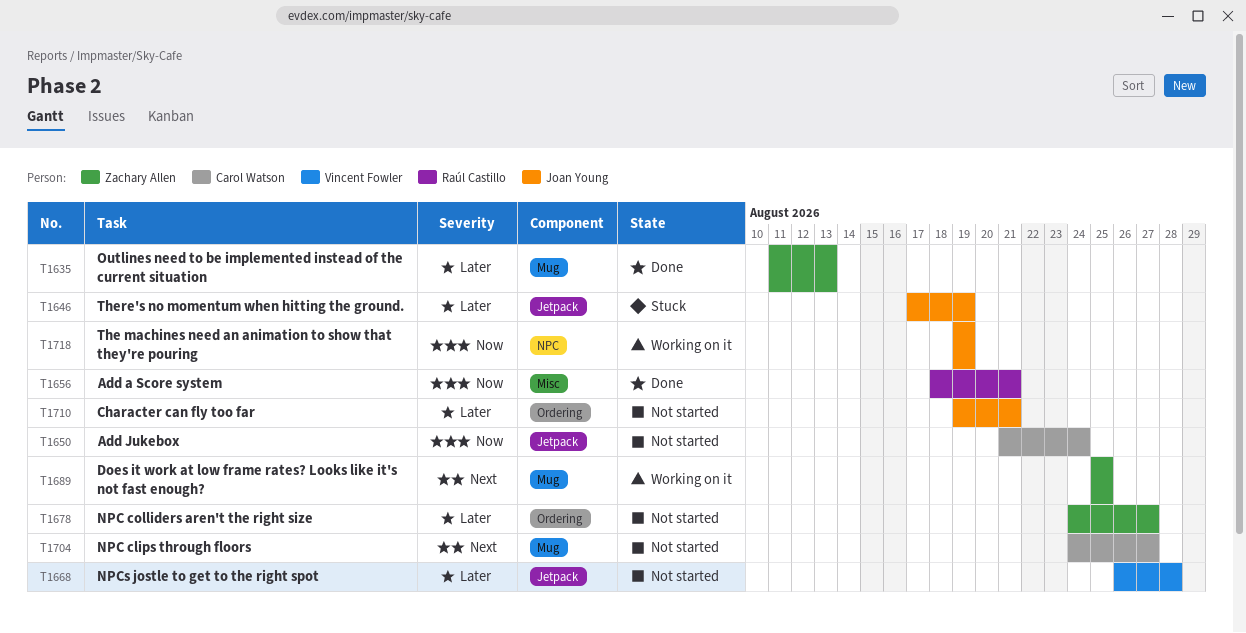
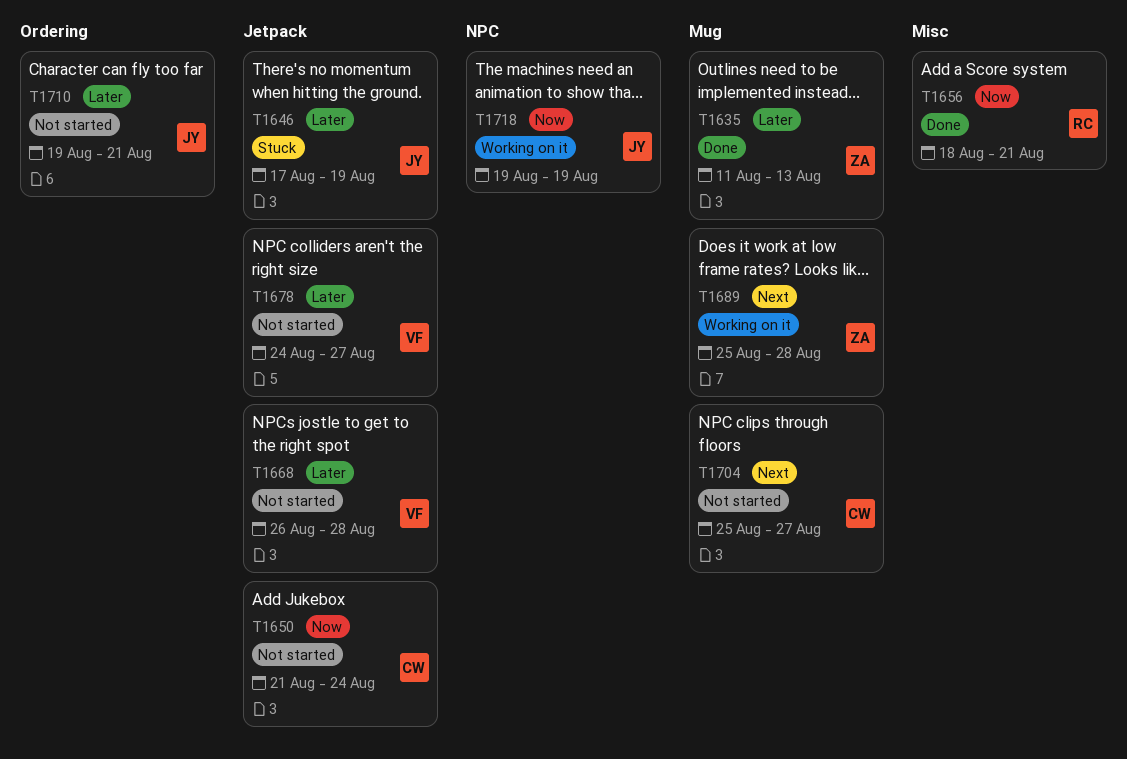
T1678, owner: Zachary Allen -> Vincent Fowler
T1678, label: Ordering -> Jetpack
T1689, due: Aug 25 -> Aug 28
T1704, start: Aug 24 -> Aug 25

